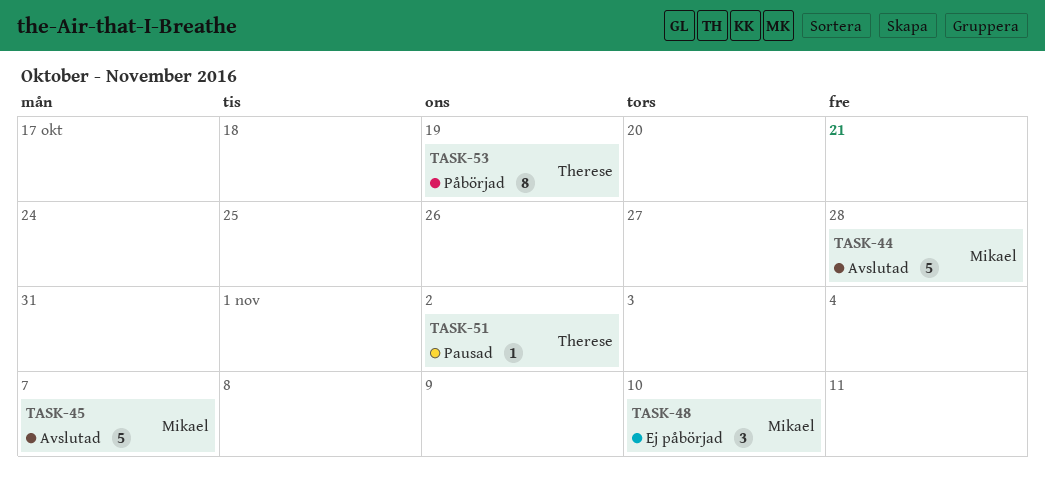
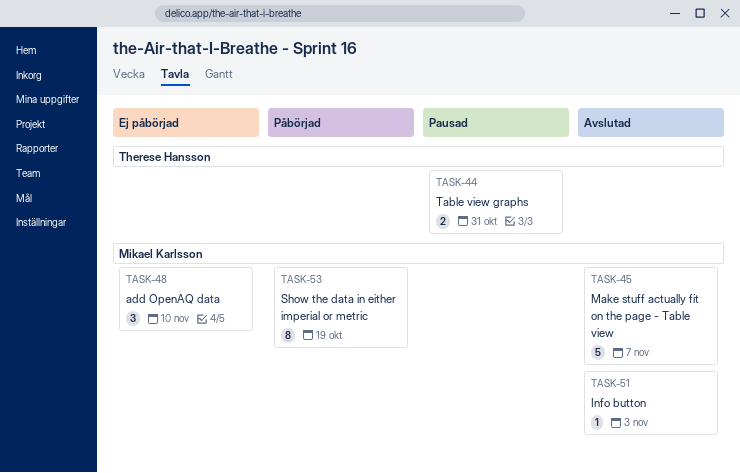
TASK-44, status: Avslutad -> Pausad
TASK-44, owner: Mikael Karlsson -> Therese Hansson
TASK-44, estimate: 5 -> 2
TASK-44, due: Oct 28 -> Oct 31
TASK-51, status: Pausad -> Avslutad
TASK-51, owner: Therese Hansson -> Mikael Karlsson
TASK-51, due: Nov 2 -> Nov 3
TASK-53, owner: Therese Hansson -> Mikael Karlsson

